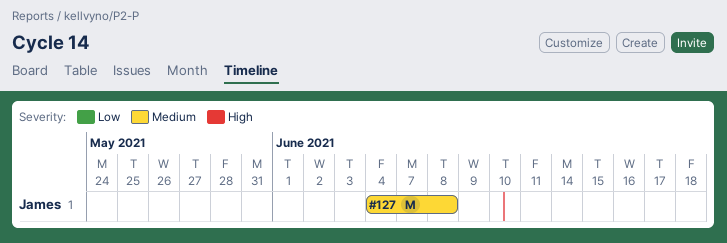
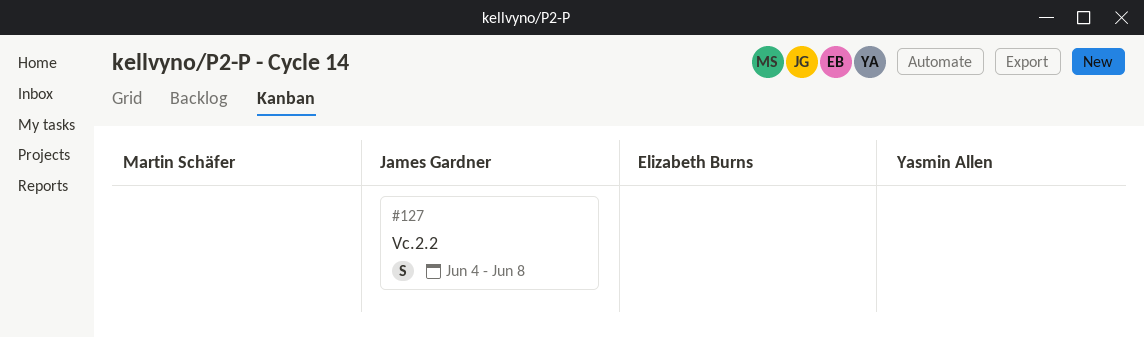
#127, estimate: M -> S

